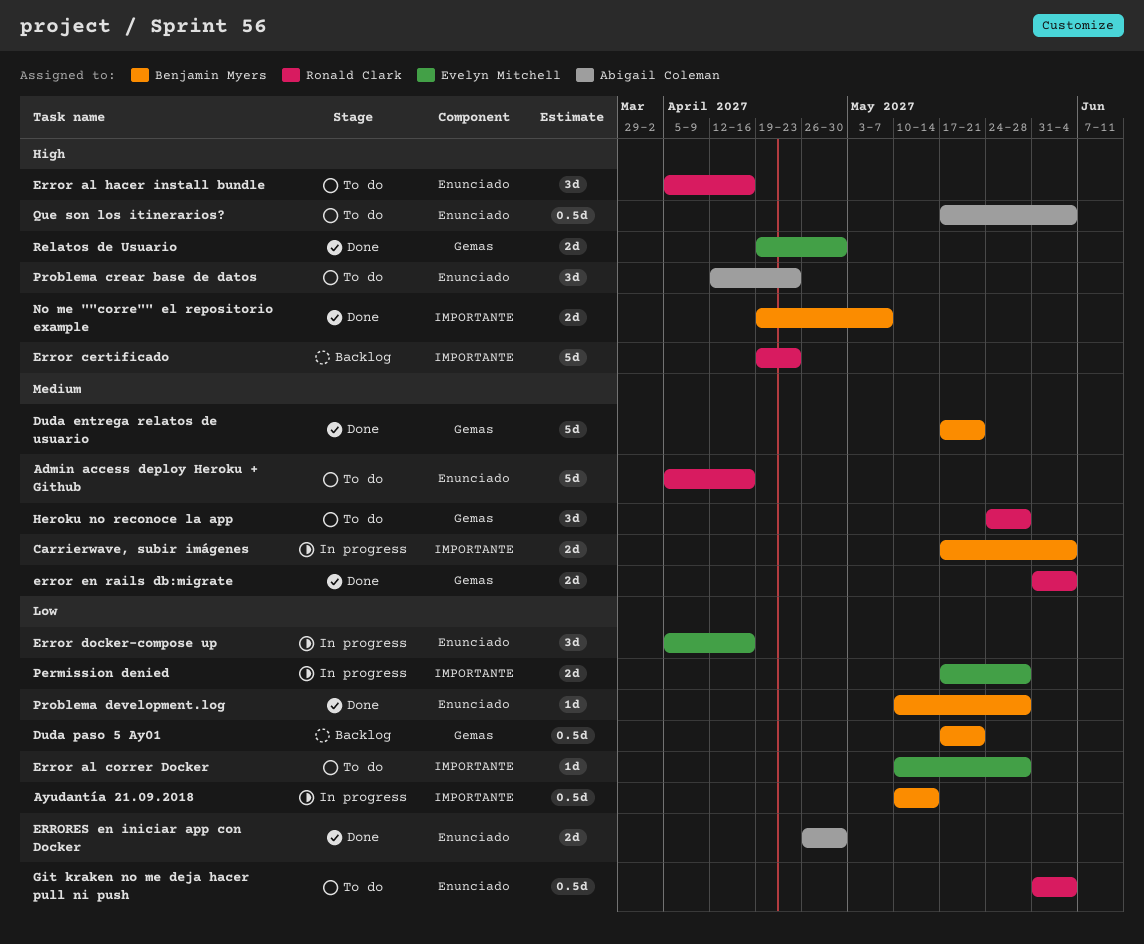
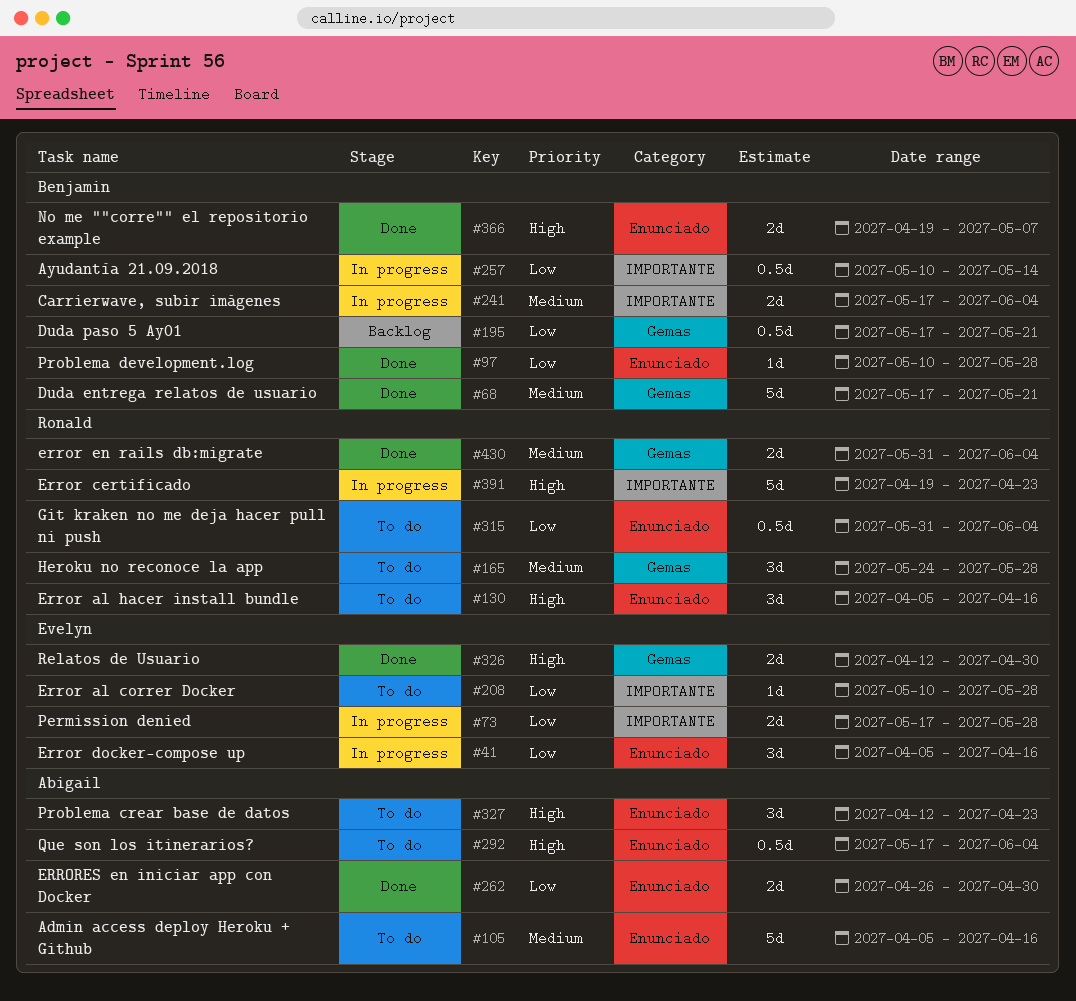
Admin access deploy Heroku + Github, owner: Ronald Clark -> Abigail Coleman
Error certificado, status: Backlog -> In progress
No me ""corre"" el repositorio example, label: IMPORTANTE -> Enunciado
Relatos de Usuario, start: Apr 19 -> Apr 12

